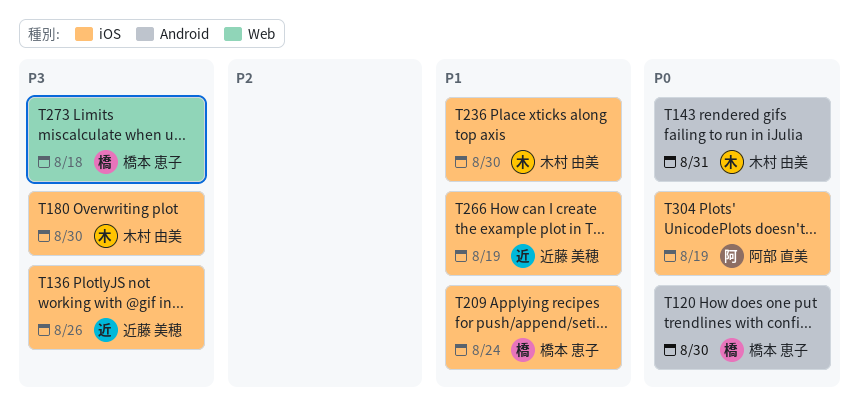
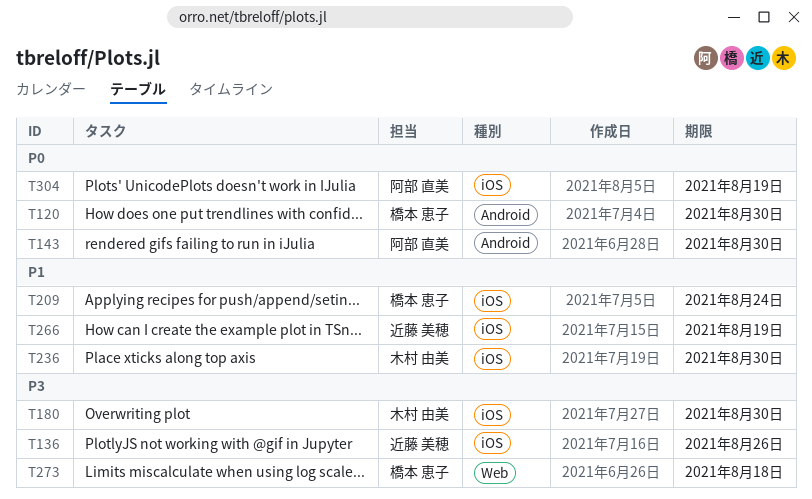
T143, owner: 木村 由美 -> 阿部 直美
T143, due: Aug 31 -> Aug 30

